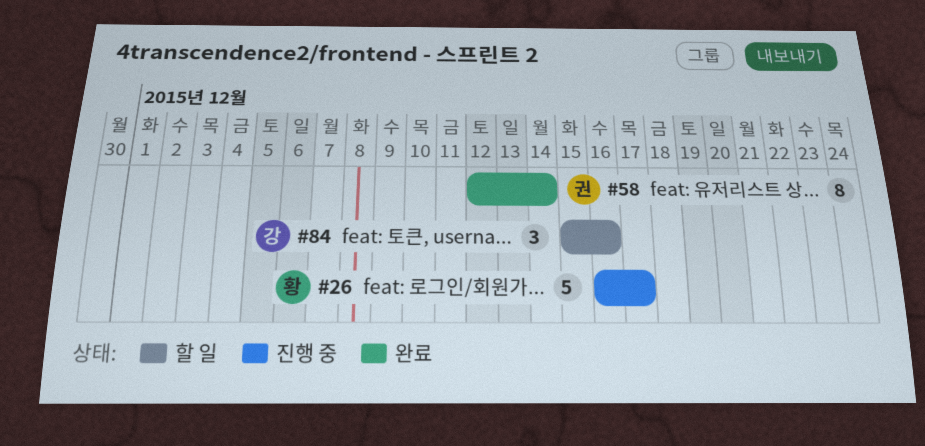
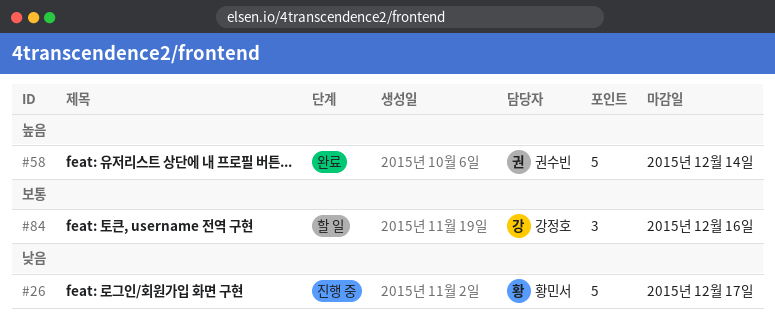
#58, estimate: 8 -> 5

